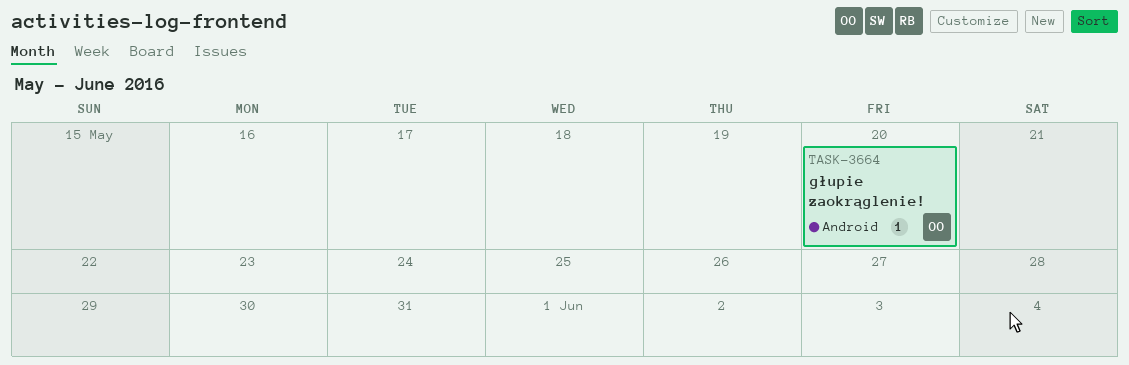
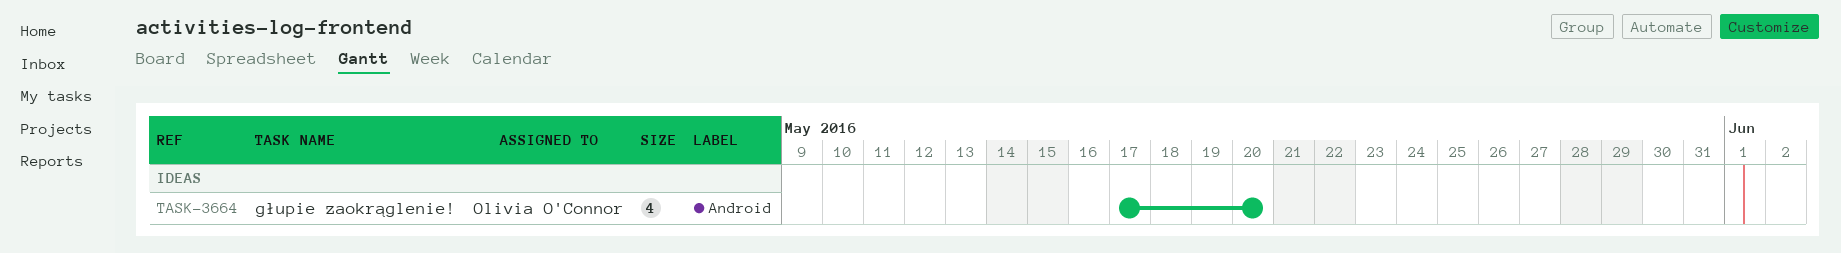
TASK-3664, estimate: 1 -> 4

